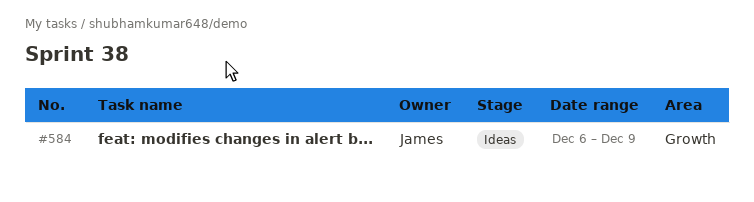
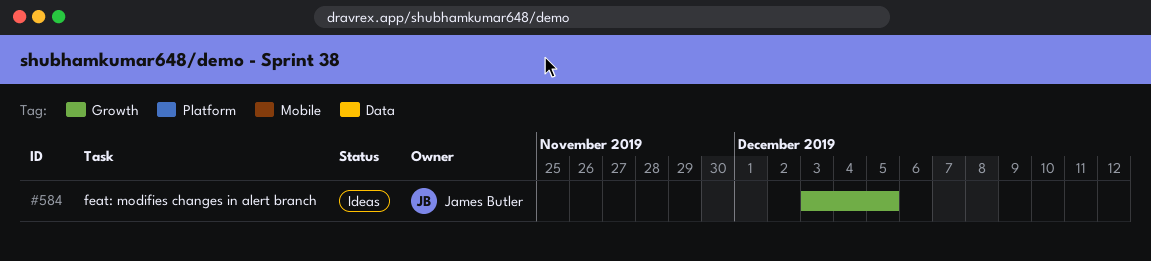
#584, start: Dec 6 -> Dec 3
#584, due: Dec 9 -> Dec 5

